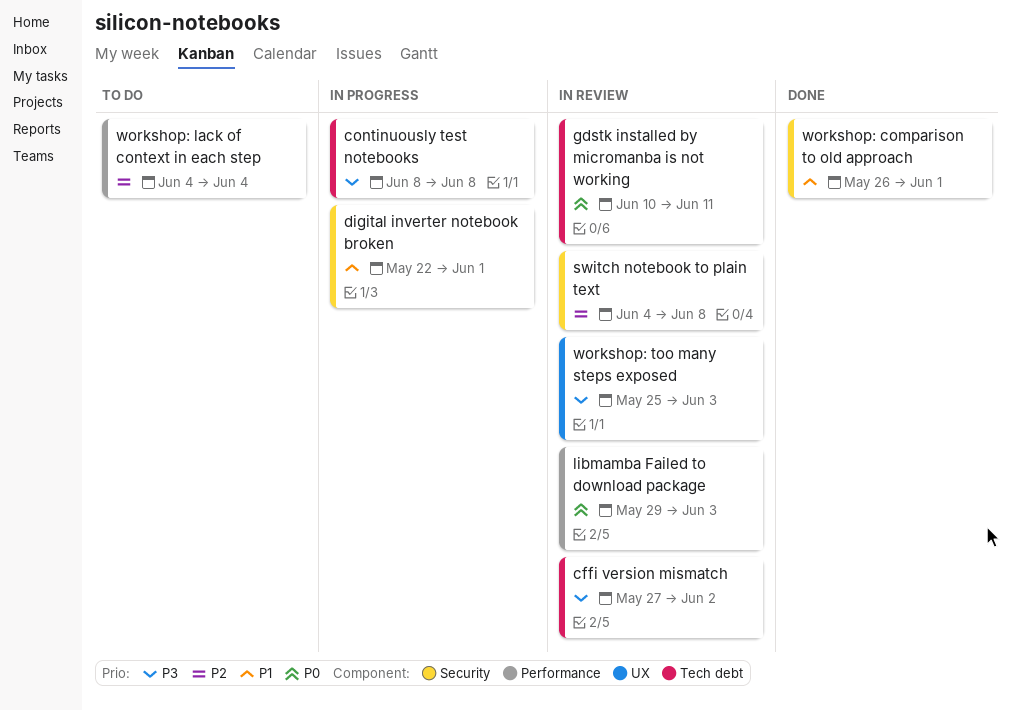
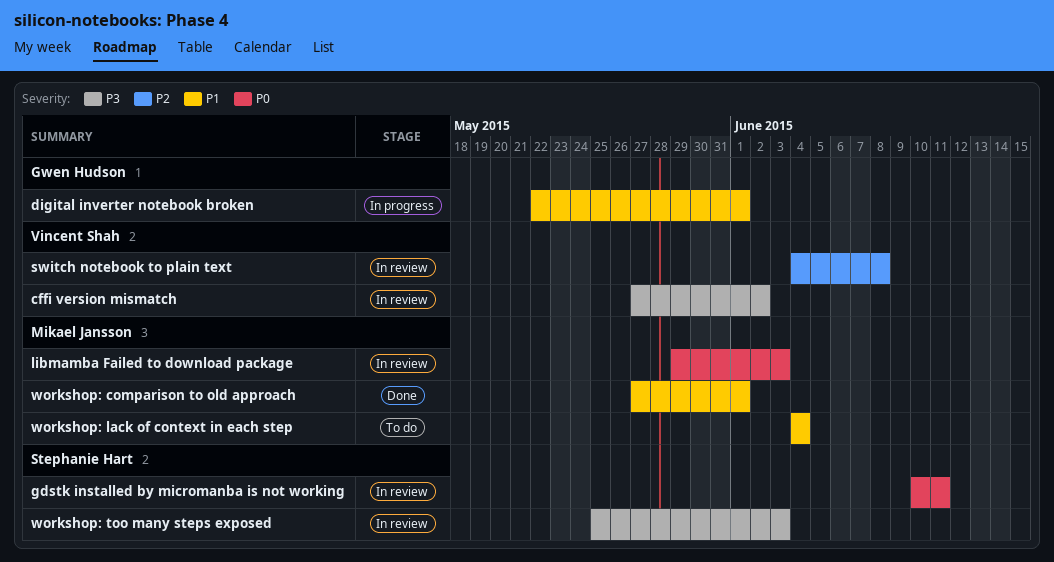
continuously test notebooks: present -> none
workshop: comparison to old approach, start: May 26 -> May 27
workshop: lack of context in each step, priority: P2 -> P1

